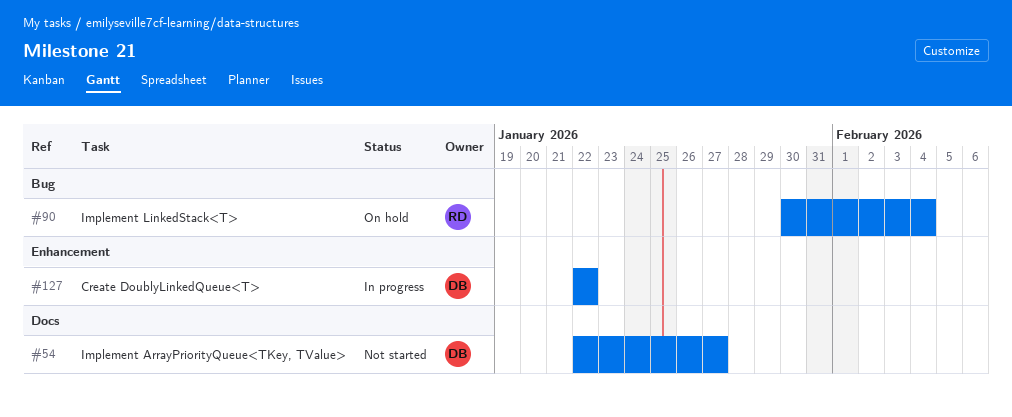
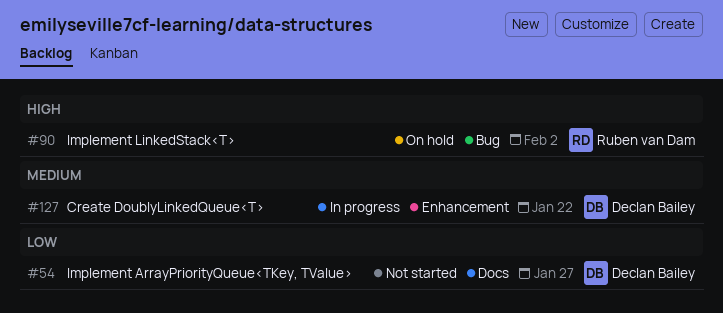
#90, due: Feb 4 -> Feb 2

